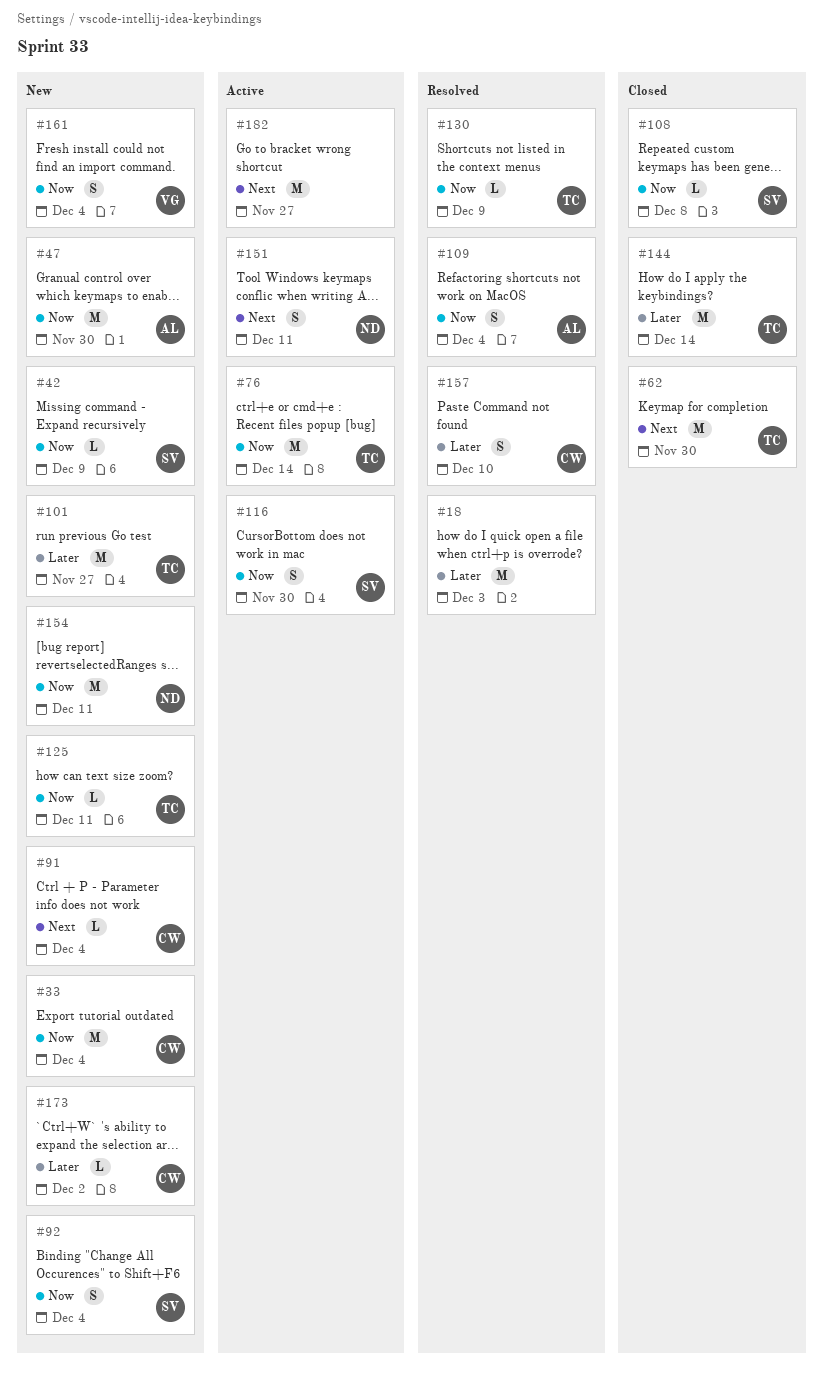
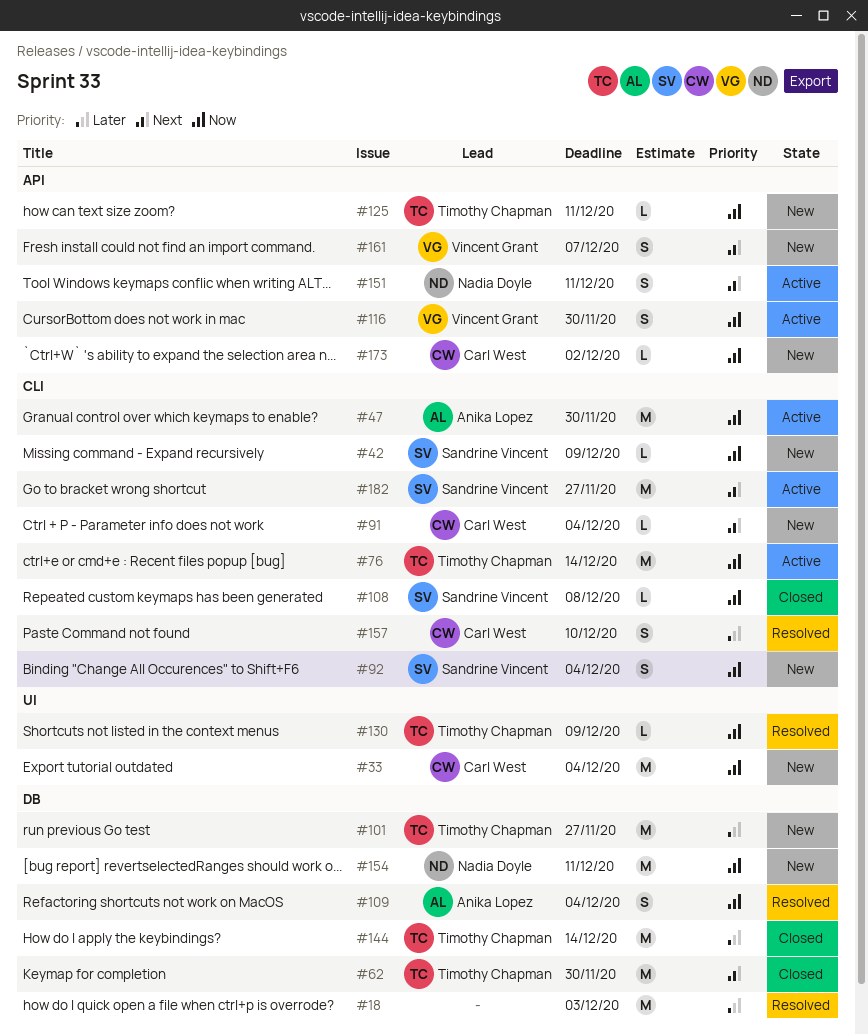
#47, status: New -> Active
#116, owner: Sandrine Vincent -> Vincent Grant
#161, priority: Now -> Next
#161, due: Dec 4 -> Dec 7
#173, priority: Later -> Now
#182, owner: none -> Sandrine Vincent

